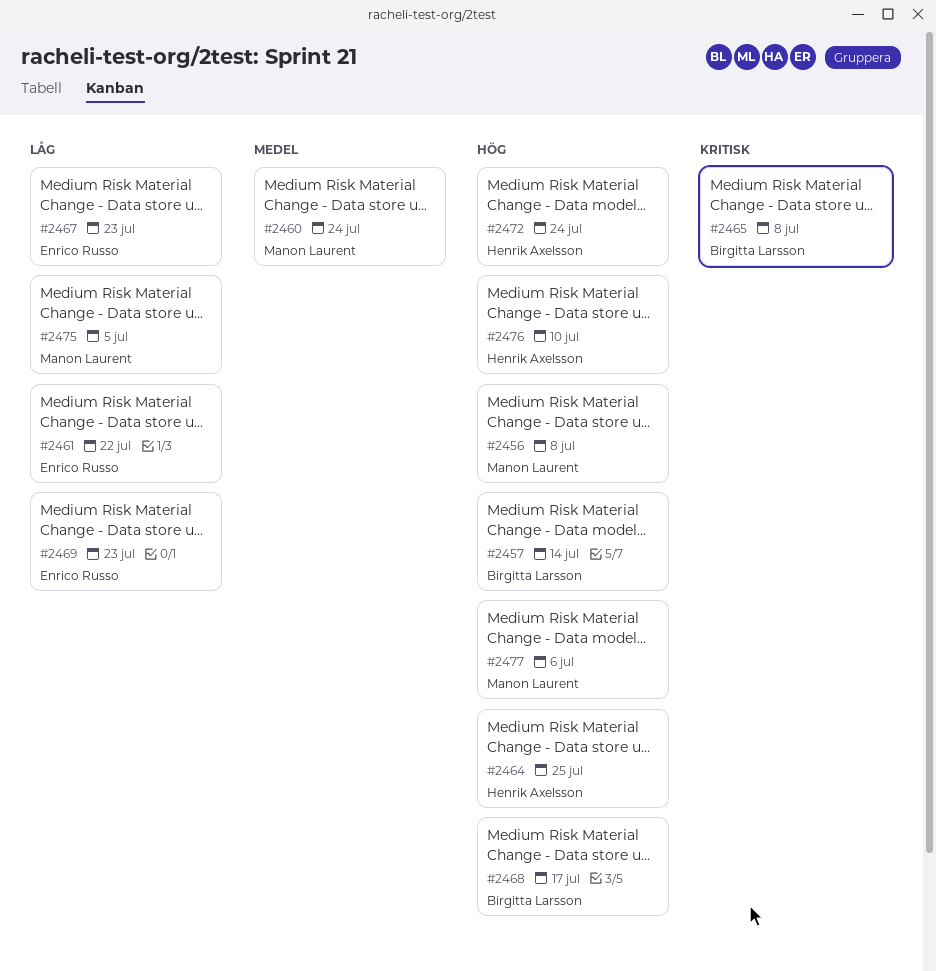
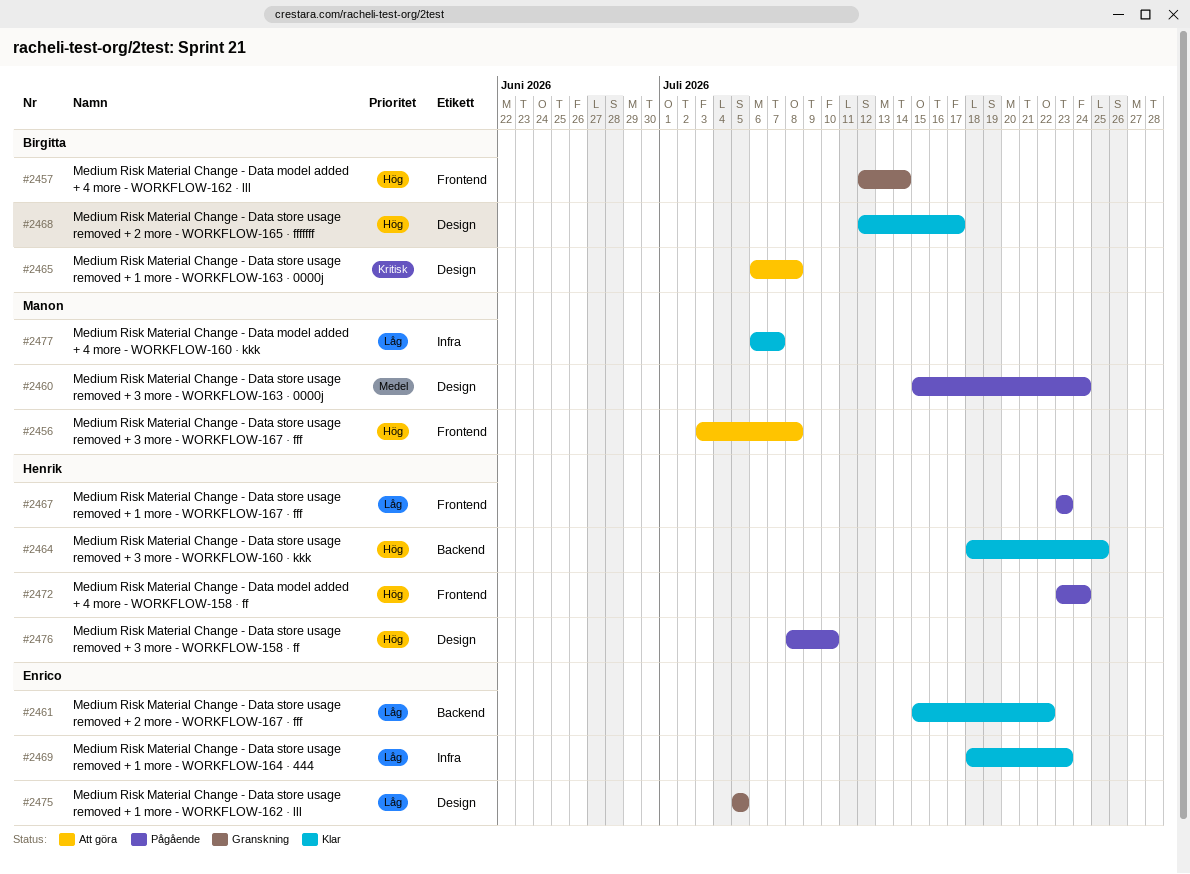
#2467, owner: Enrico Russo -> Henrik Axelsson
#2475, owner: Manon Laurent -> Enrico Russo
#2477, priority: Hög -> Låg
#2477, due: Jul 6 -> Jul 7

